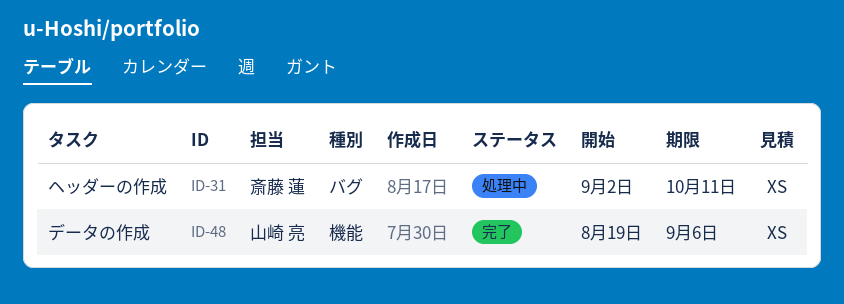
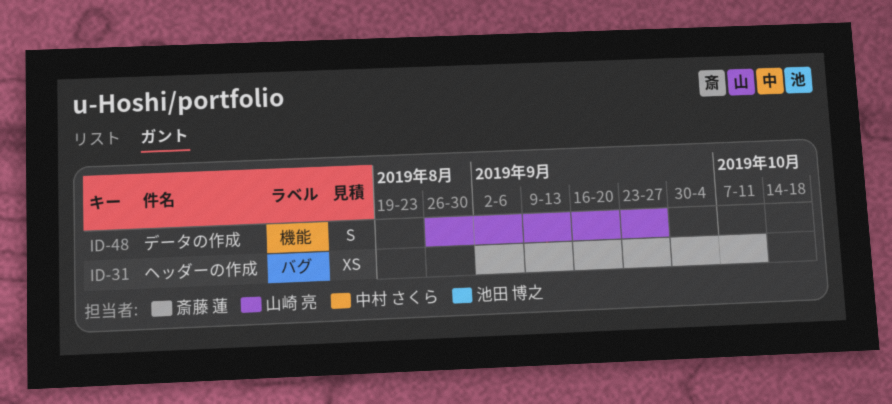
ID-48, estimate: XS -> S
ID-48, start: Aug 19 -> Aug 26
ID-48, due: Sep 6 -> Sep 27

